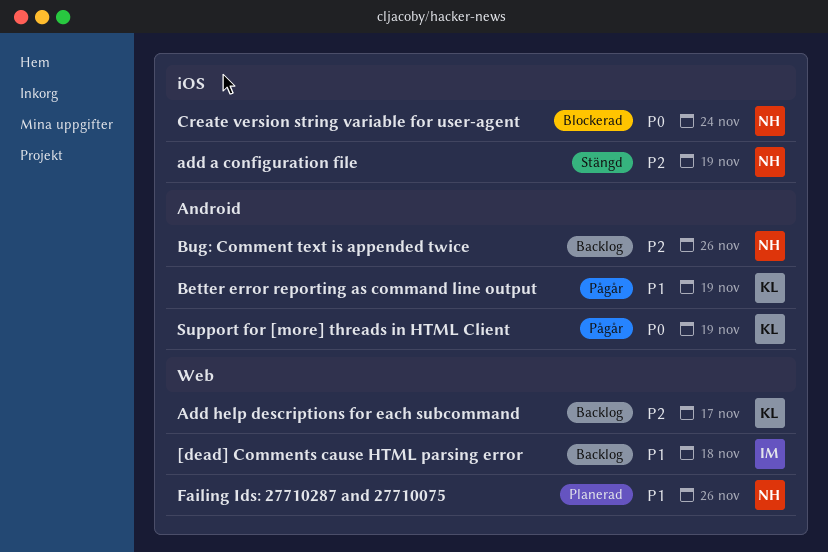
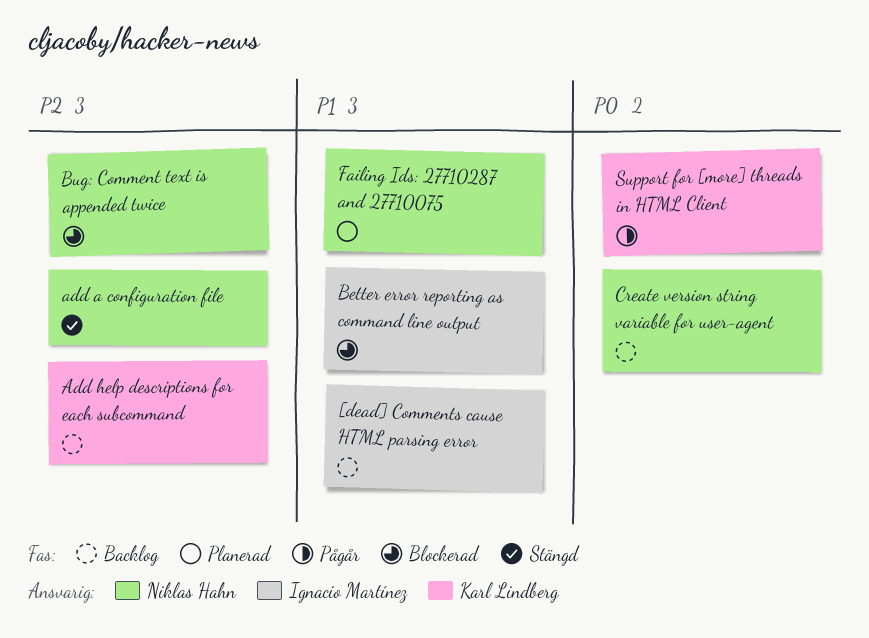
Better error reporting as command line output, status: Pågår -> Blockerad
Better error reporting as command line output, owner: Karl Lindberg -> Ignacio Martínez
Bug: Comment text is appended twice, status: Backlog -> Blockerad
Create version string variable for user-agent, status: Blockerad -> Backlog

